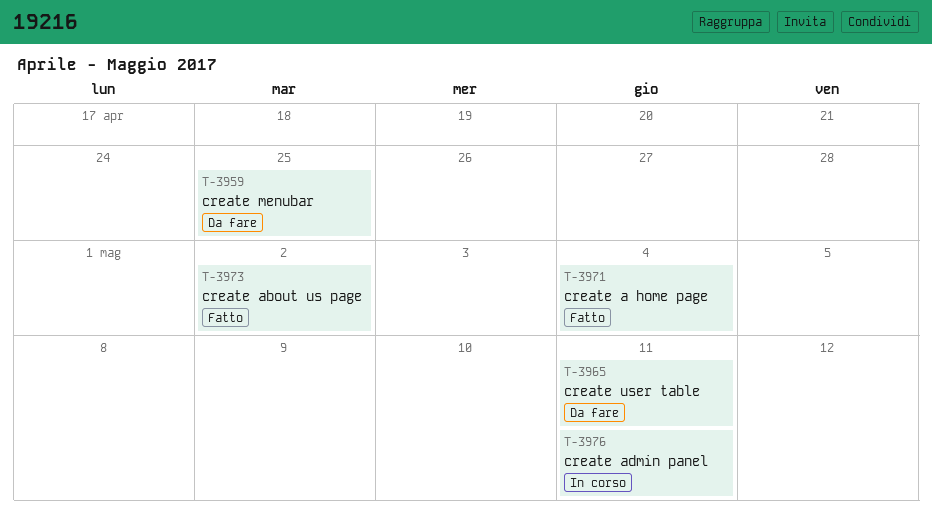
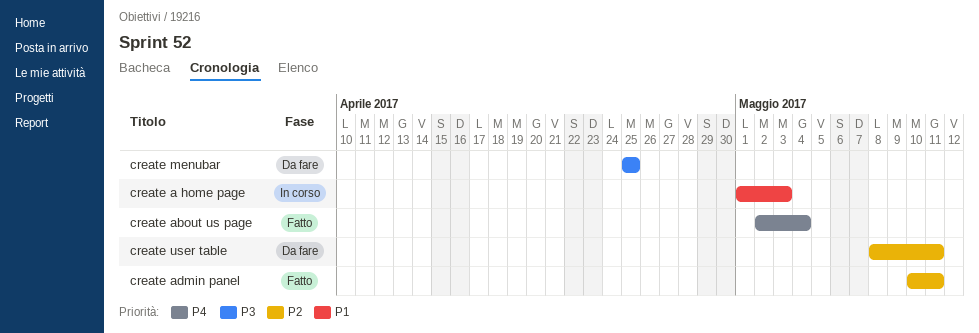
create a home page, status: Fatto -> In corso
create a home page, due: May 4 -> May 3
create about us page, due: May 2 -> May 4
create admin panel, status: In corso -> Fatto

